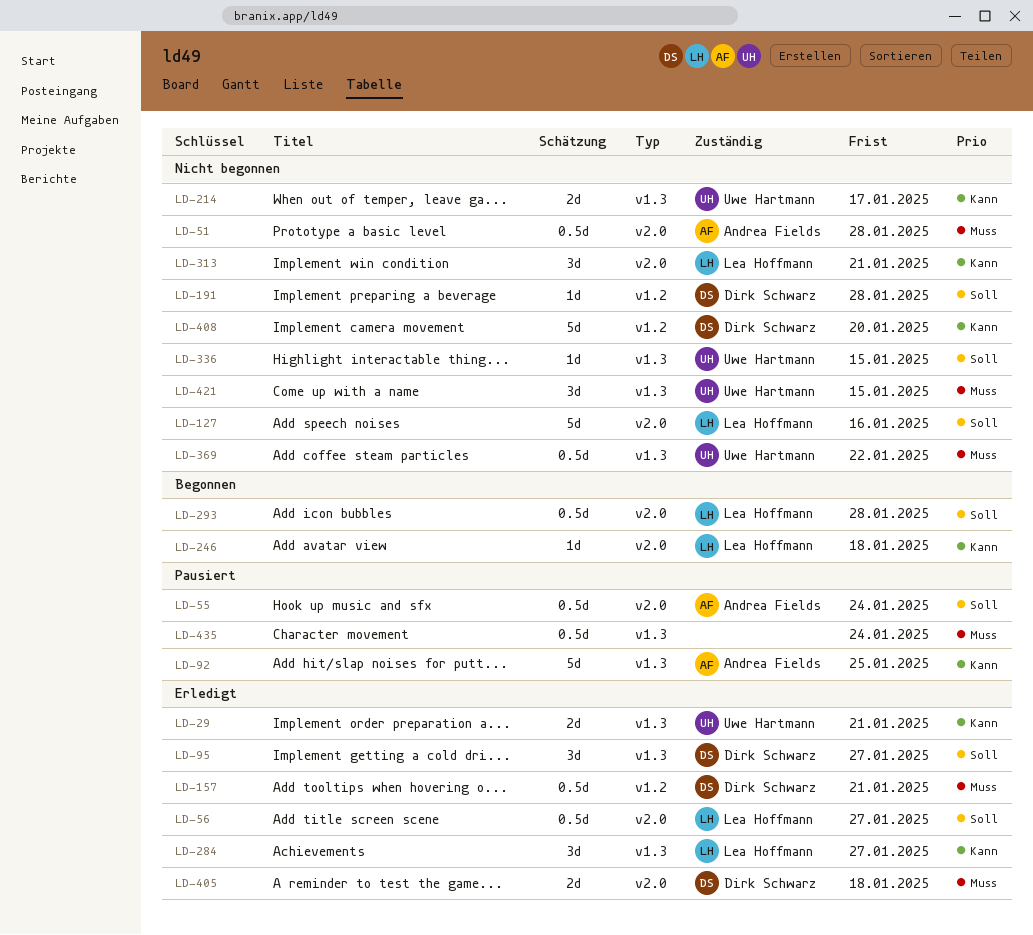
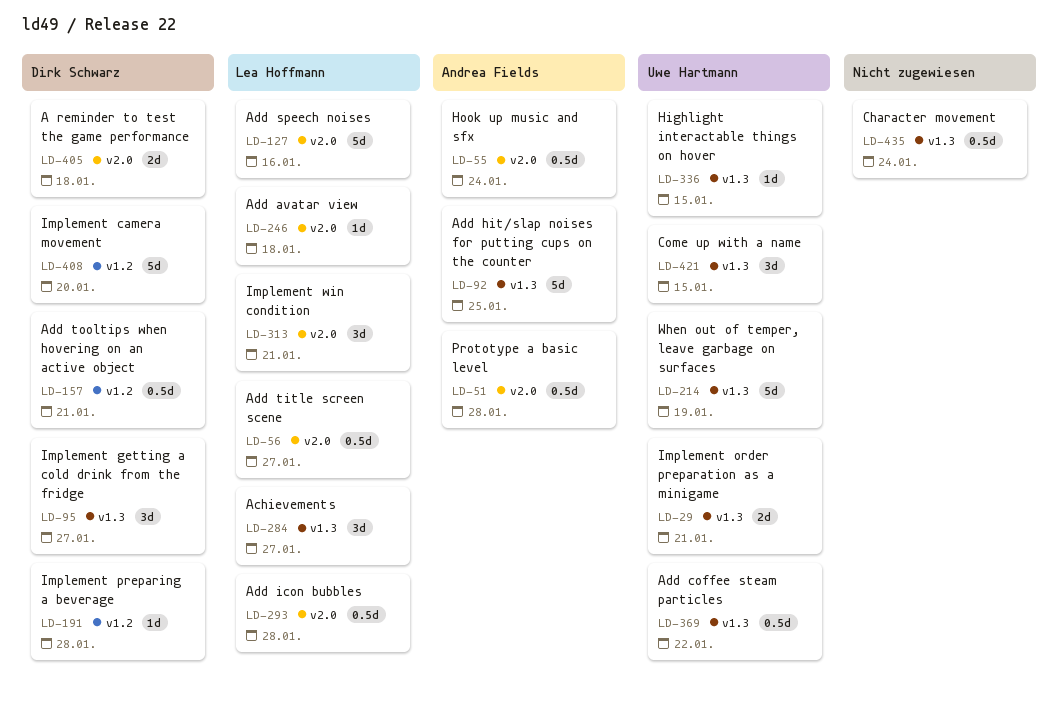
LD-214, estimate: 2d -> 5d
LD-214, due: Jan 17 -> Jan 19

